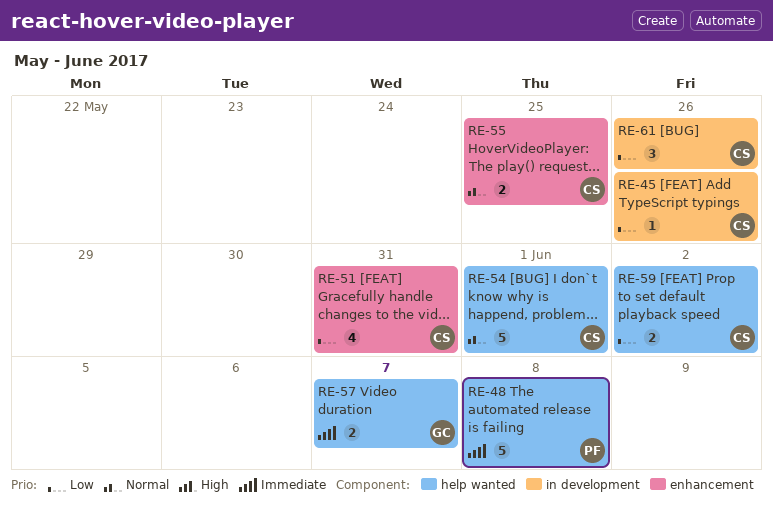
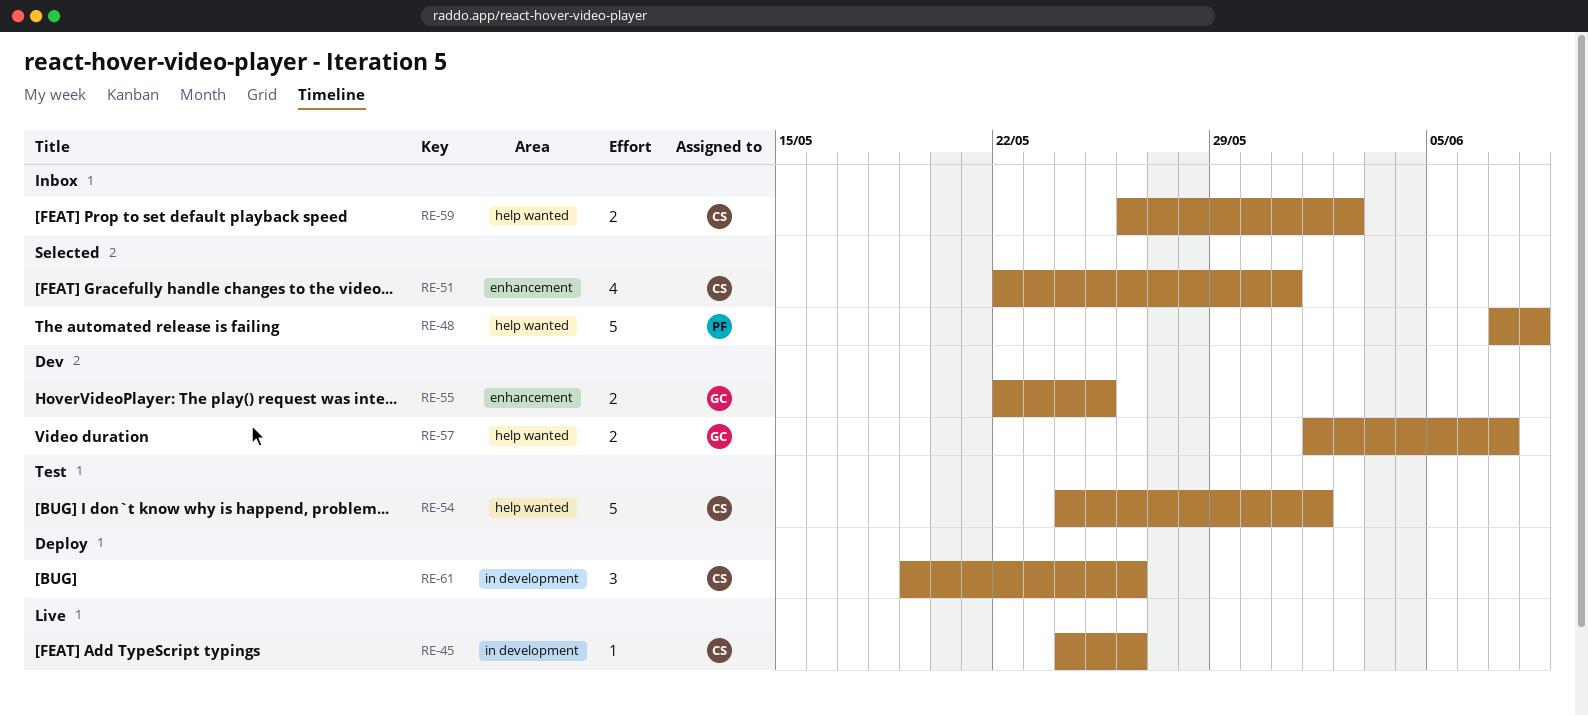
RE-55, owner: CS -> GC

